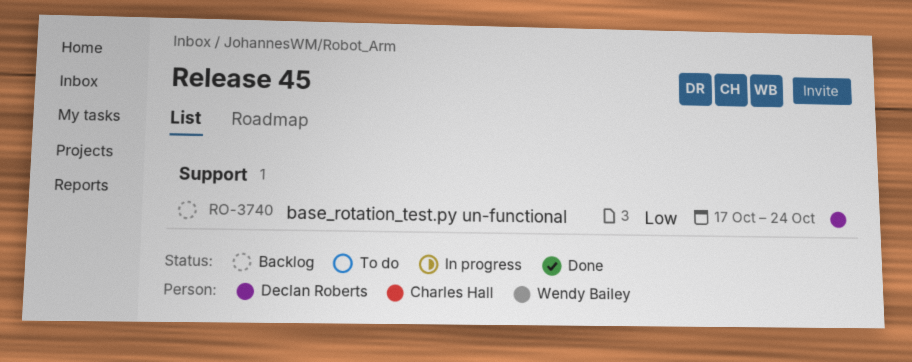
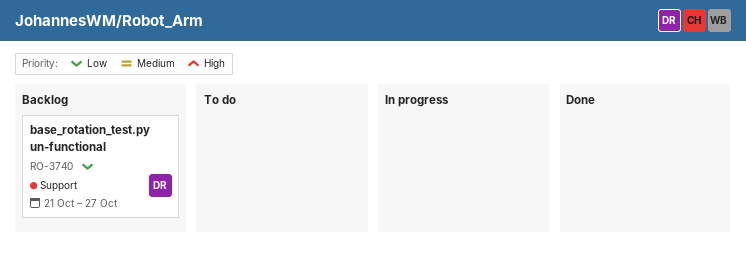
RO-3740, start: Oct 17 -> Oct 21
RO-3740, due: Oct 24 -> Oct 27

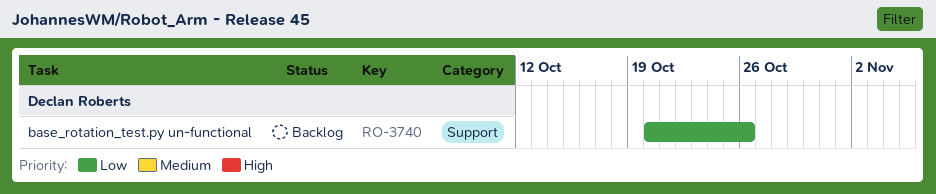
RO-3740, start: Oct 21 -> Oct 20
RO-3740, due: Oct 27 -> Oct 26

